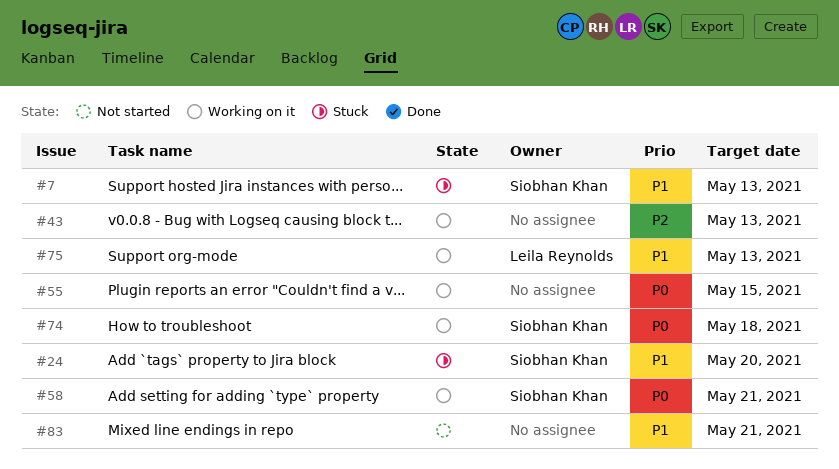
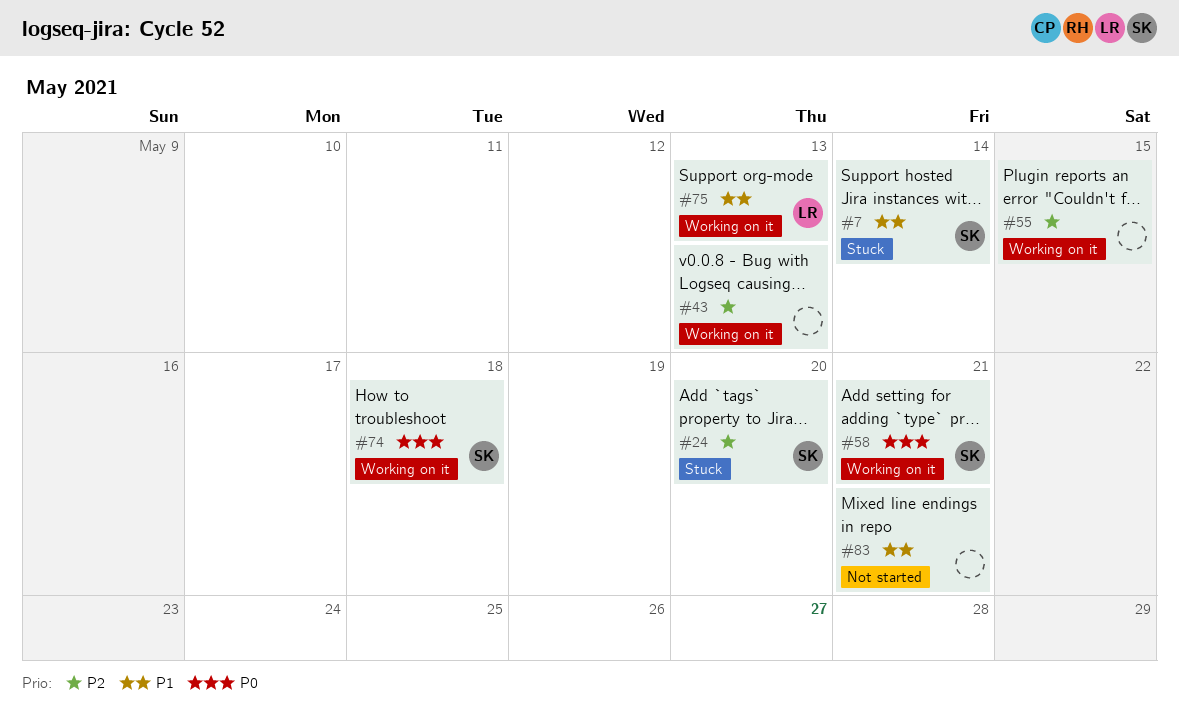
#7, due: May 13 -> May 14
#24, priority: P1 -> P2
#55, priority: P0 -> P2

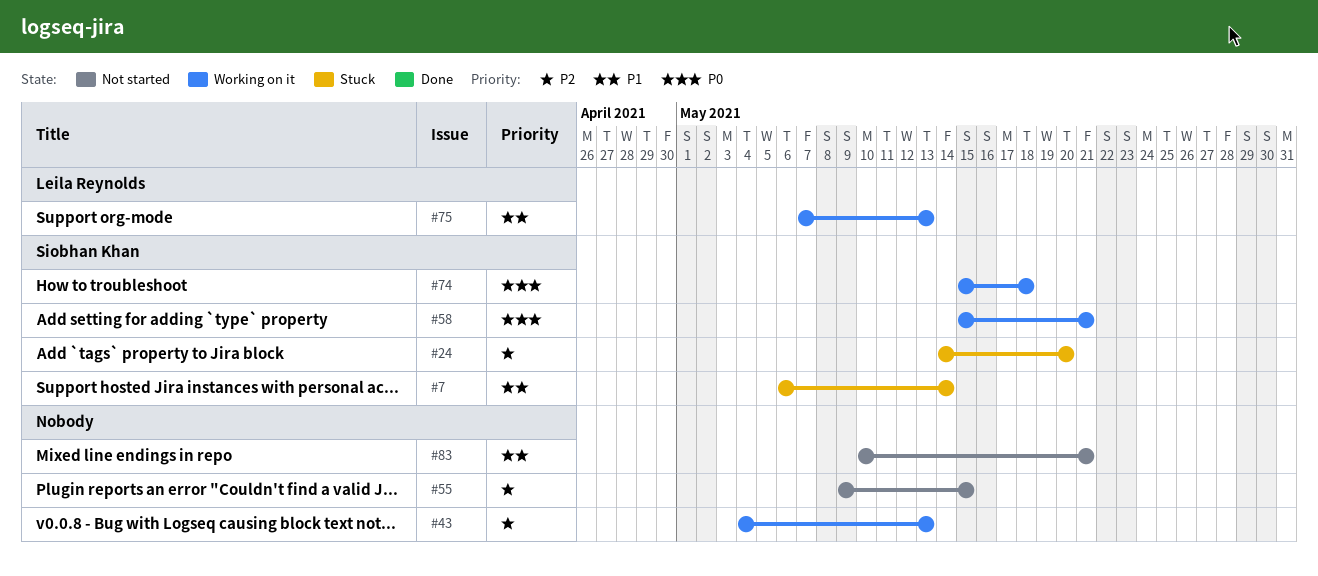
#55, status: Working on it -> Not started

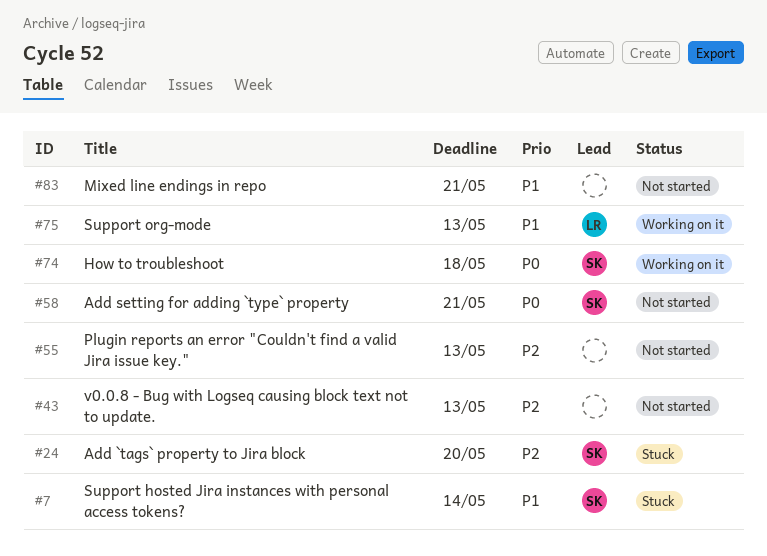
#43, status: Working on it -> Not started
#55, due: May 15 -> May 13
#58, status: Working on it -> Not started

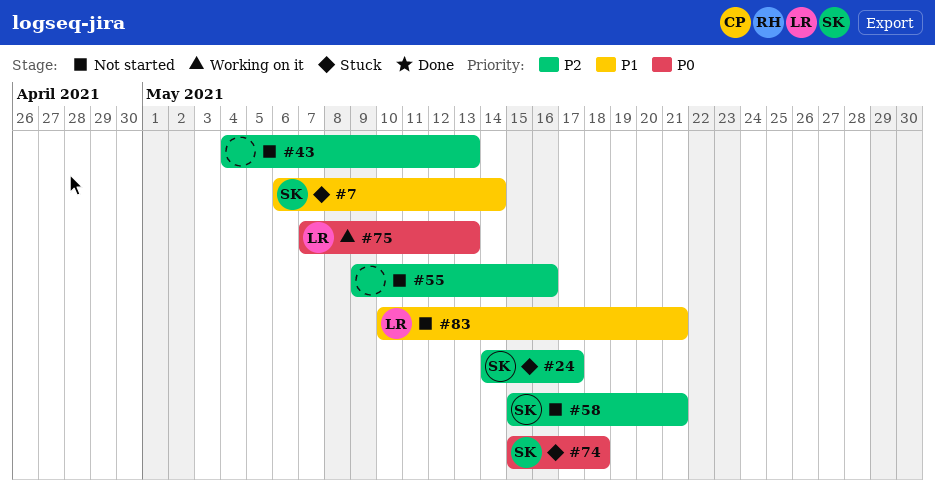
#24, due: May 20 -> May 17
#55, due: May 13 -> May 16
#58, priority: P0 -> P2
#74, status: Working on it -> Stuck
#75, priority: P1 -> P0
#83, owner: none -> LR

